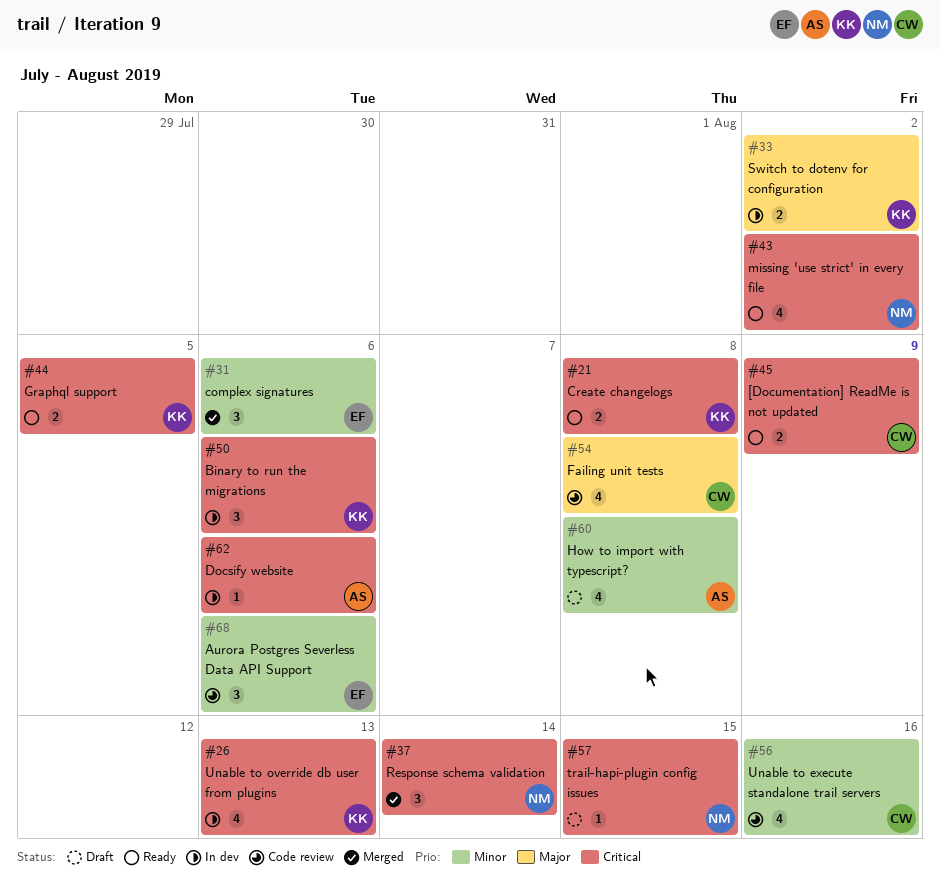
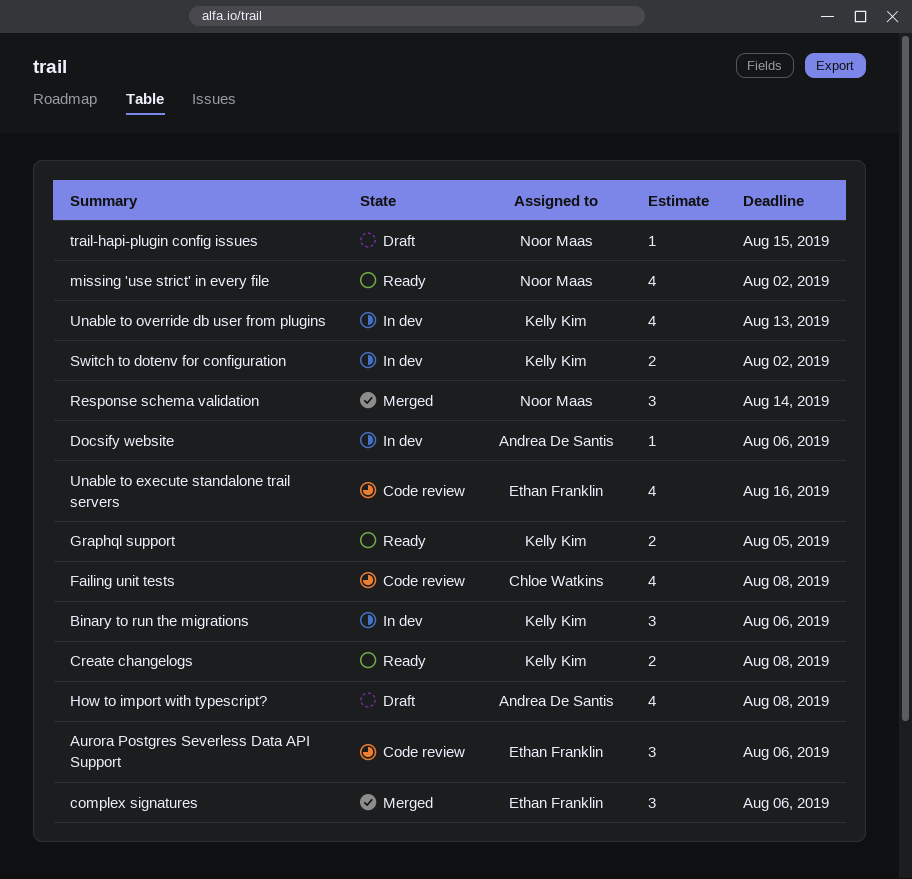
[Documentation] ReadMe is not updated: present -> none
Unable to execute standalone trail servers, owner: Chloe Watkins -> Ethan Franklin

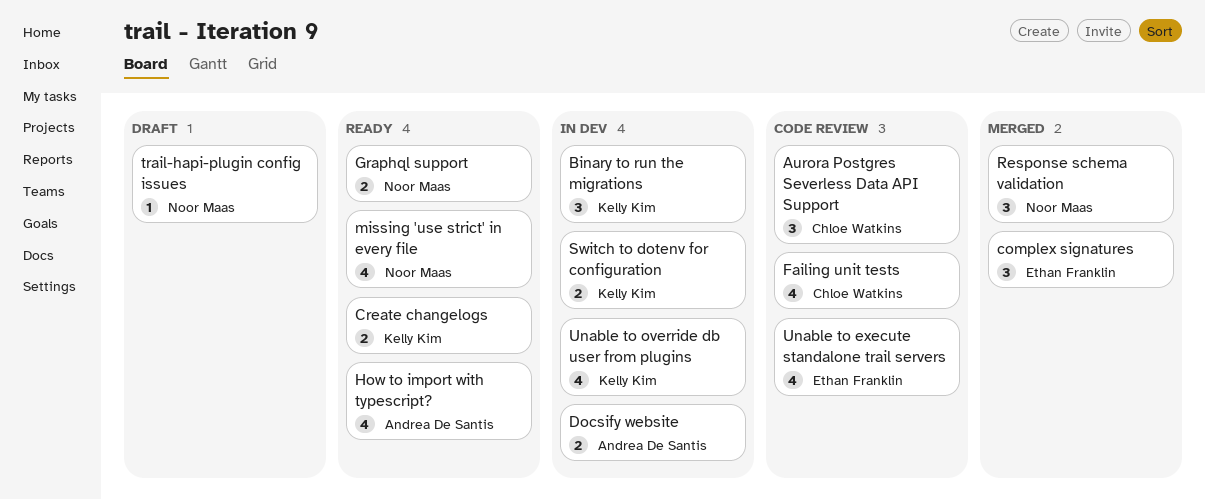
Aurora Postgres Severless Data API Support, owner: Ethan Franklin -> Chloe Watkins
Docsify website, estimate: 1 -> 2
Graphql support, owner: Kelly Kim -> Noor Maas
How to import with typescript?, status: Draft -> Ready

